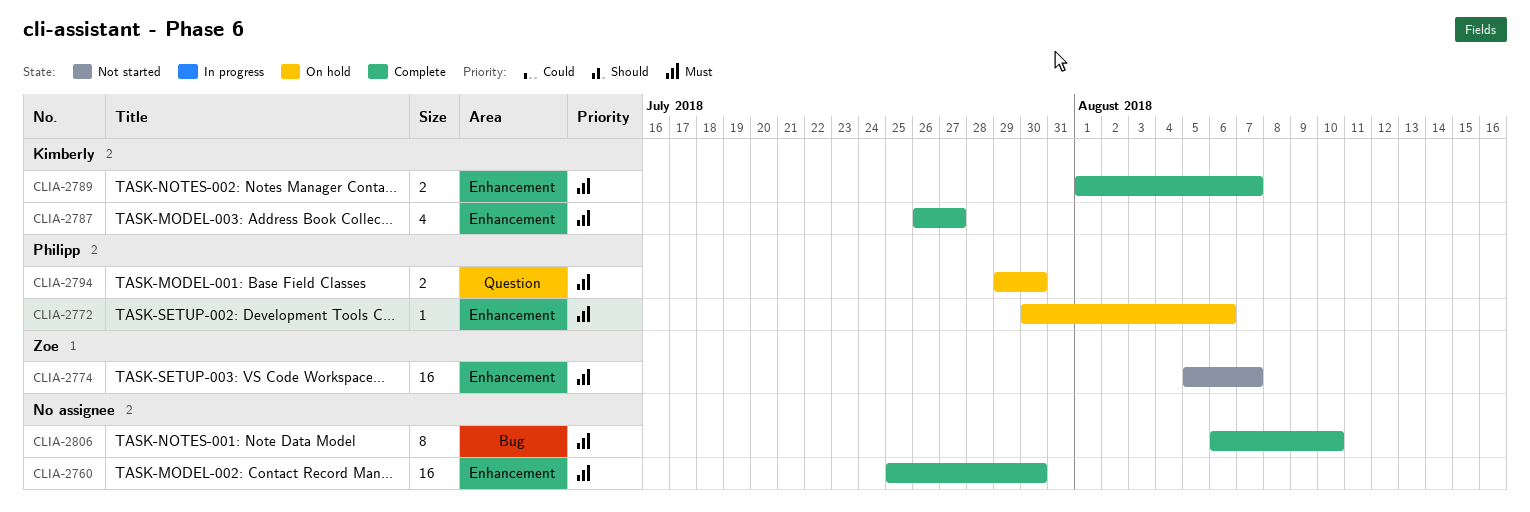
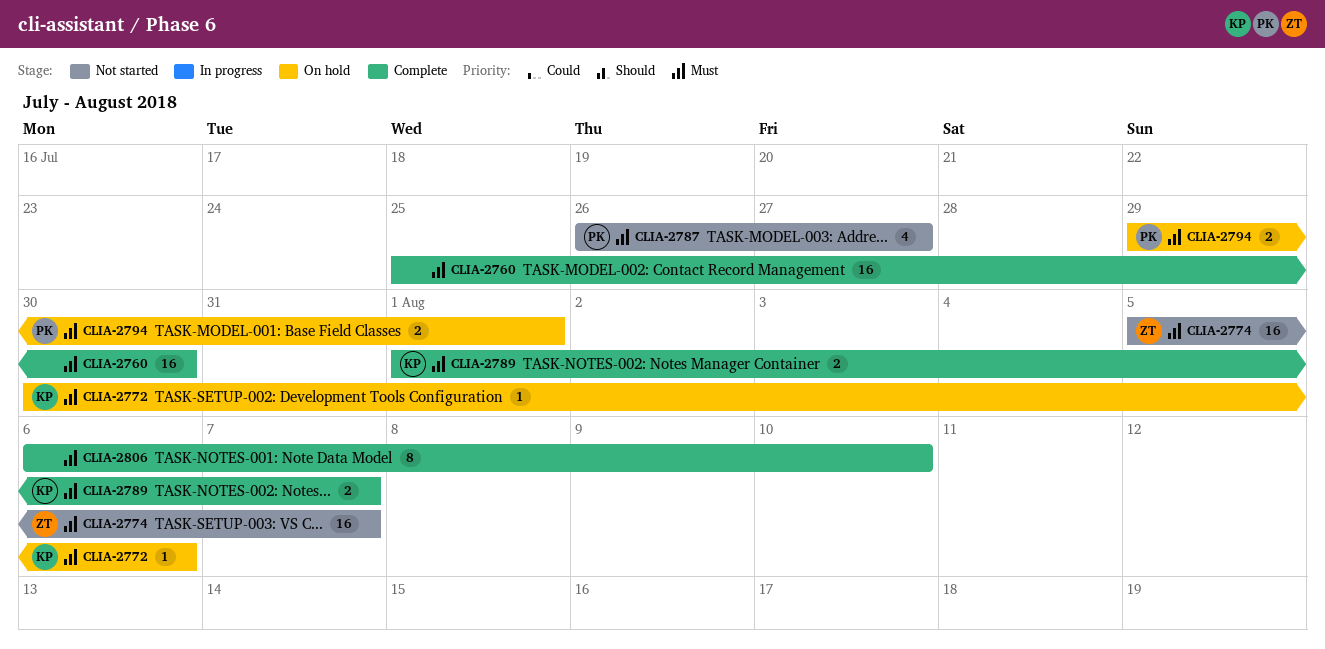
CLIA-2772, owner: Philipp -> Kimberly
CLIA-2787, status: Complete -> Not started
CLIA-2787, owner: Kimberly -> Philipp
CLIA-2794, due: Jul 30 -> Aug 1

